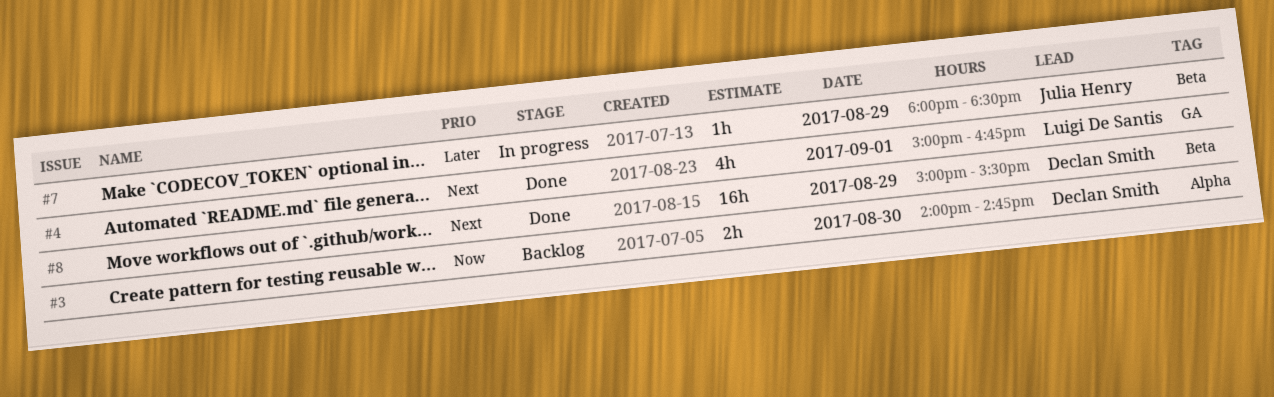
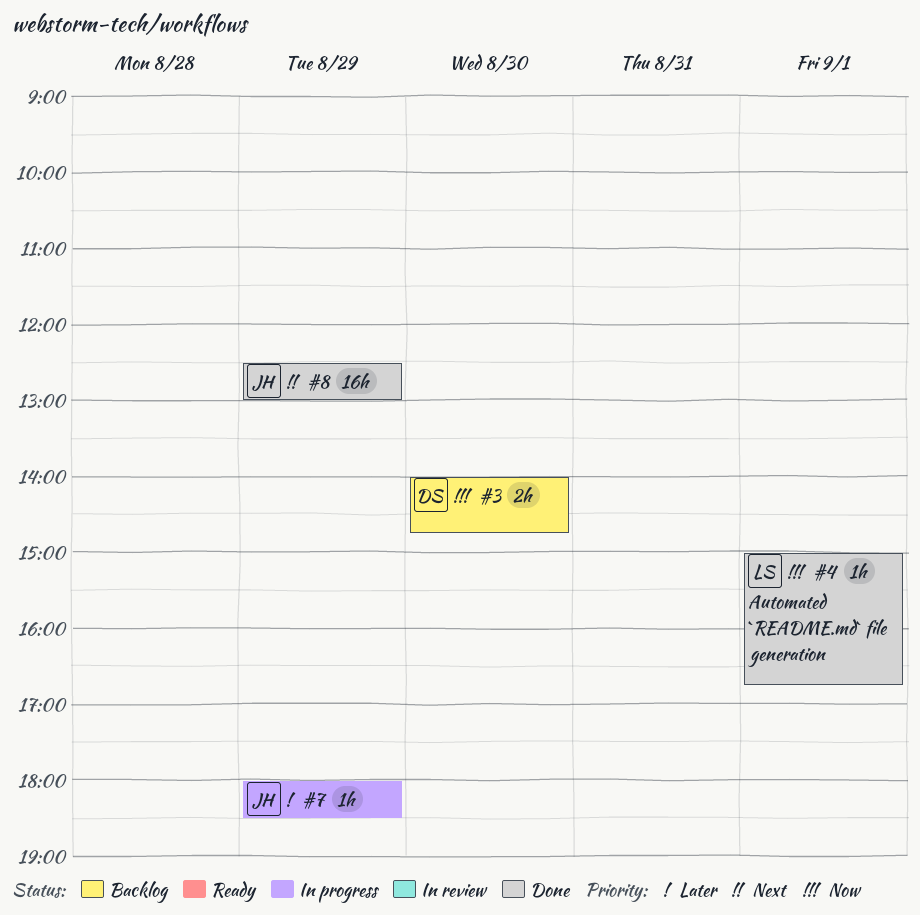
#4, priority: Next -> Now
#4, estimate: 4h -> 1h
#8, owner: Declan Smith -> Julia Henry
#8, begins: 15:00 -> 12:30
#8, ends: 15:30 -> 13:00

